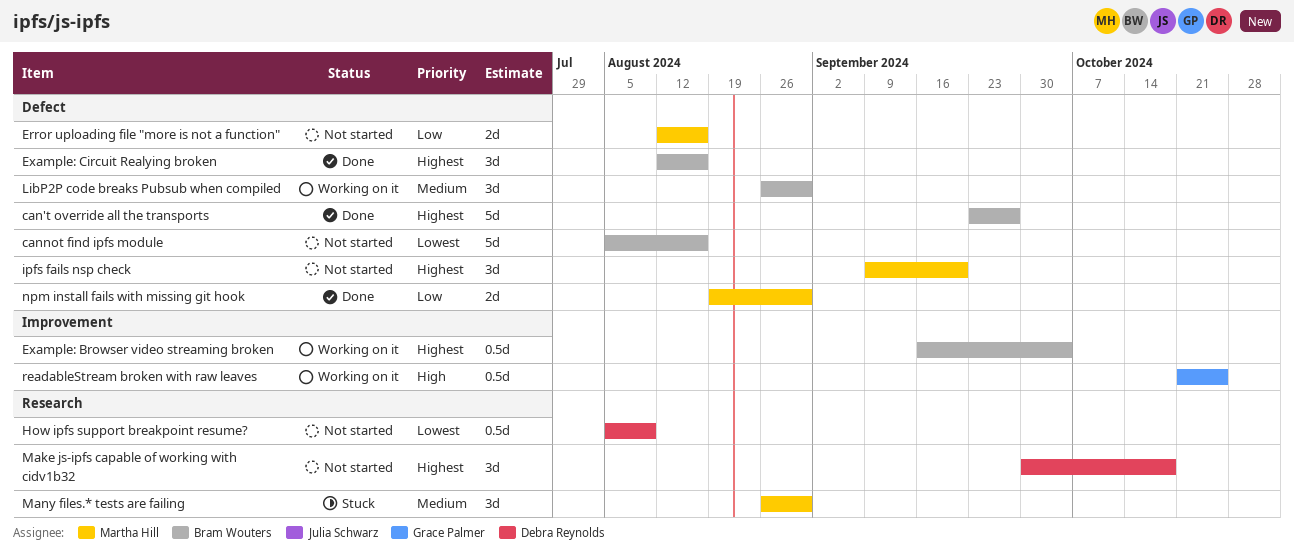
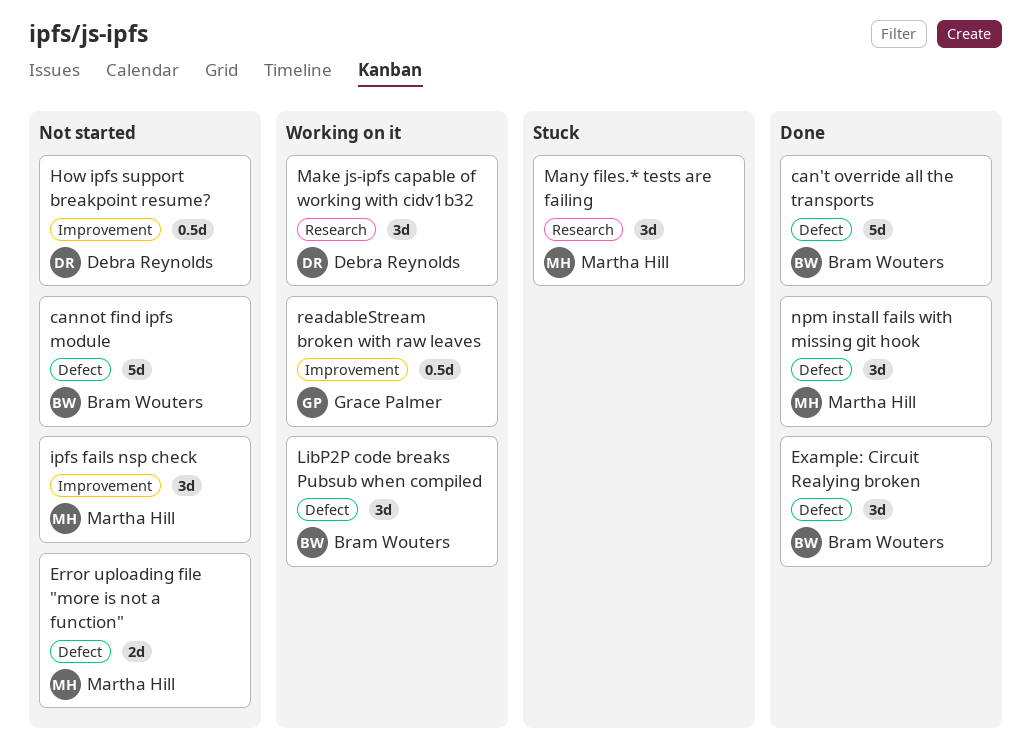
Example: Browser video streaming broken: present -> none
How ipfs support breakpoint resume?, label: Research -> Improvement
ipfs fails nsp check, label: Defect -> Improvement
Make js-ipfs capable of working with cidv1b32, status: Not started -> Working on it
npm install fails with missing git hook, estimate: 2d -> 3d

